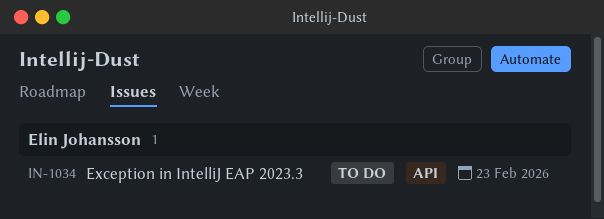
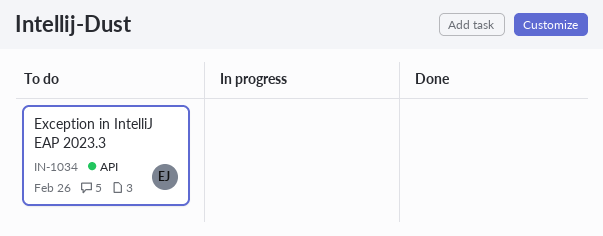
IN-1034, due: Feb 23 -> Feb 26

